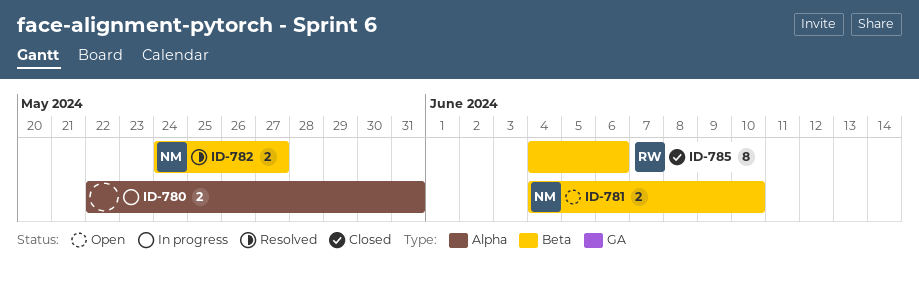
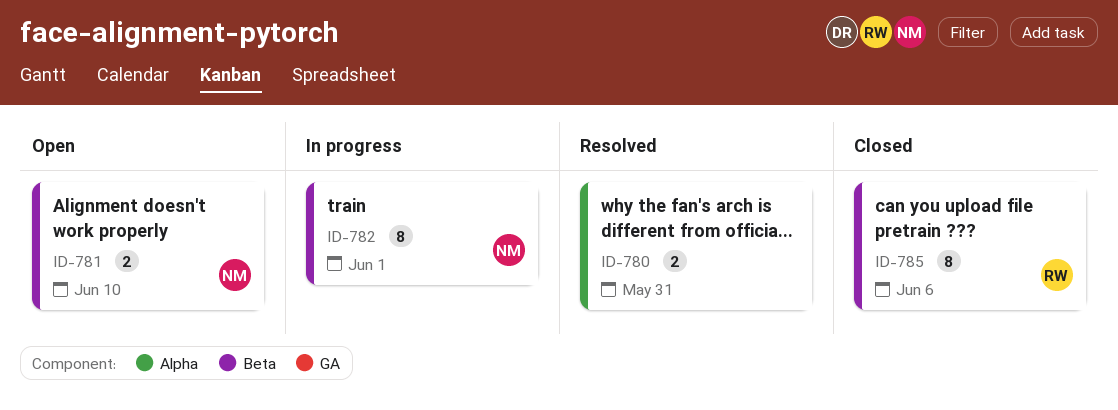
ID-780, status: In progress -> Resolved
ID-782, status: Resolved -> In progress
ID-782, estimate: 2 -> 8
ID-782, due: May 27 -> Jun 1

